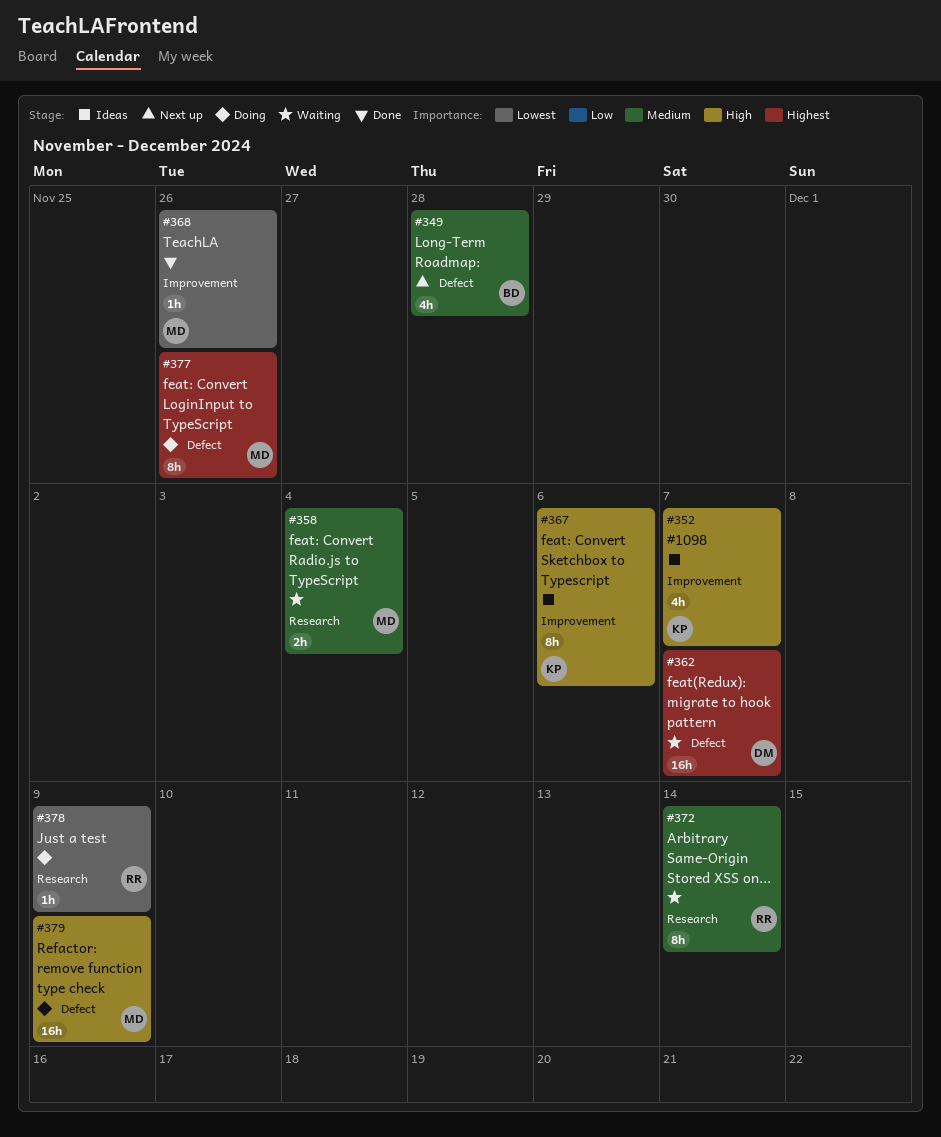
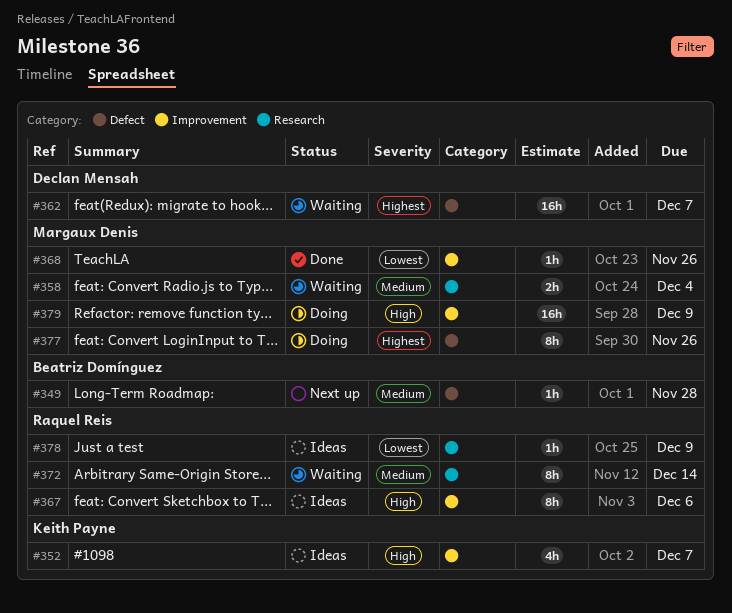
#349, estimate: 4h -> 1h
#367, owner: Keith Payne -> Raquel Reis
#378, status: Doing -> Ideas
#379, label: Defect -> Improvement

